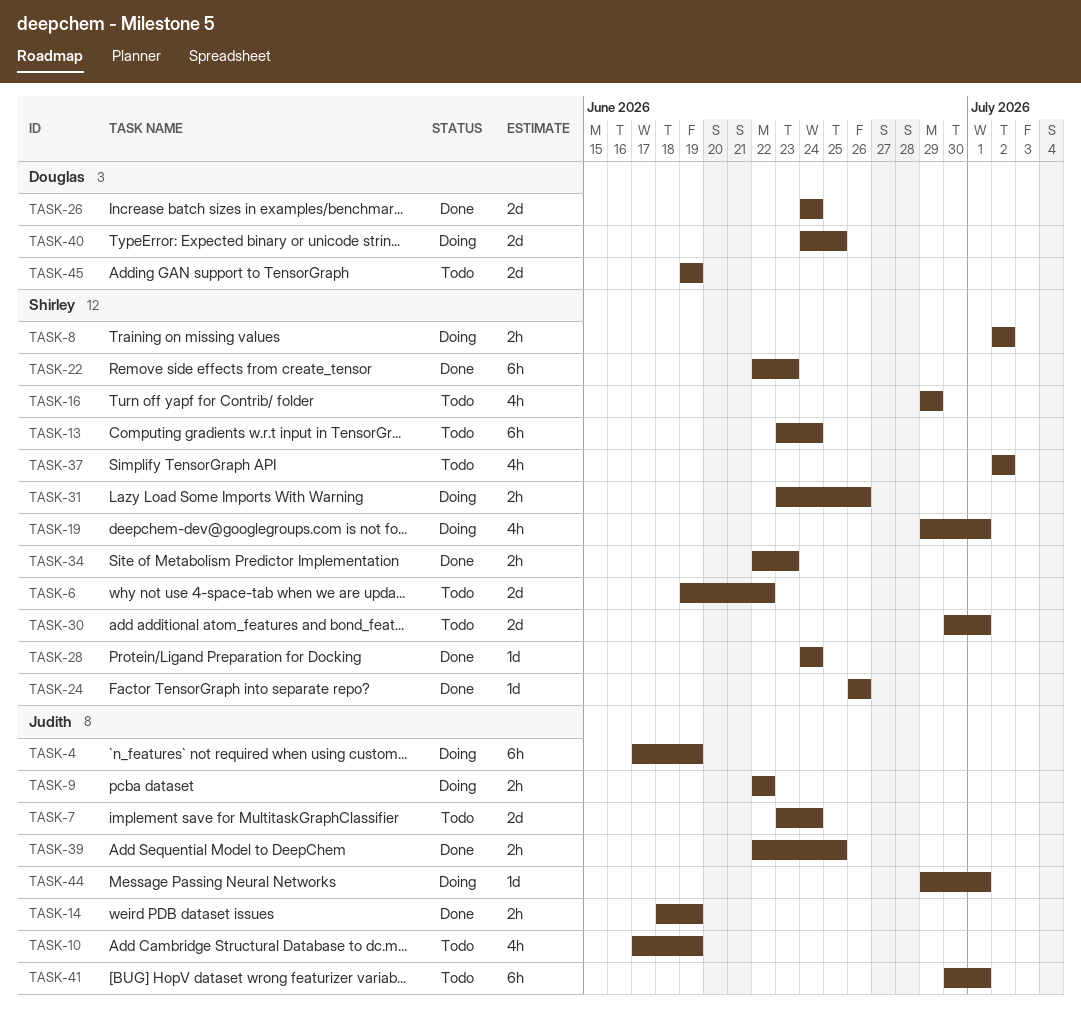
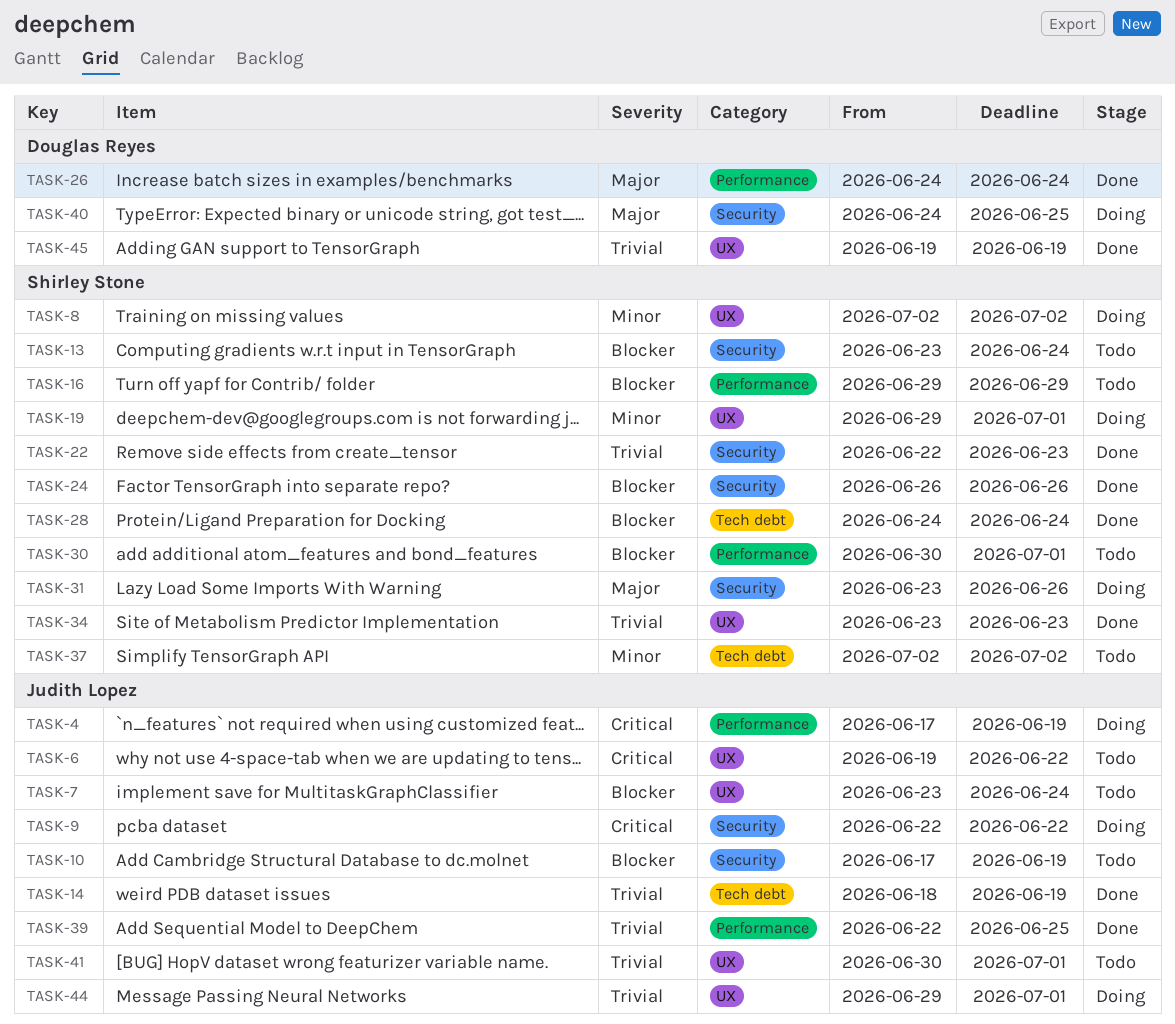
TASK-6, owner: Shirley Stone -> Judith Lopez
TASK-34, start: Jun 22 -> Jun 23
TASK-45, status: Todo -> Done

